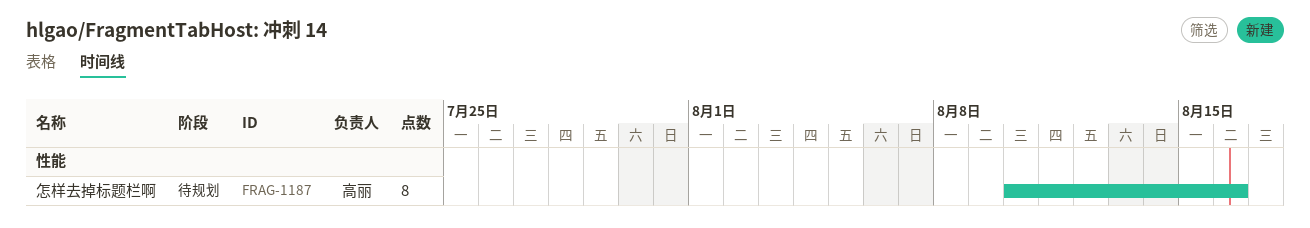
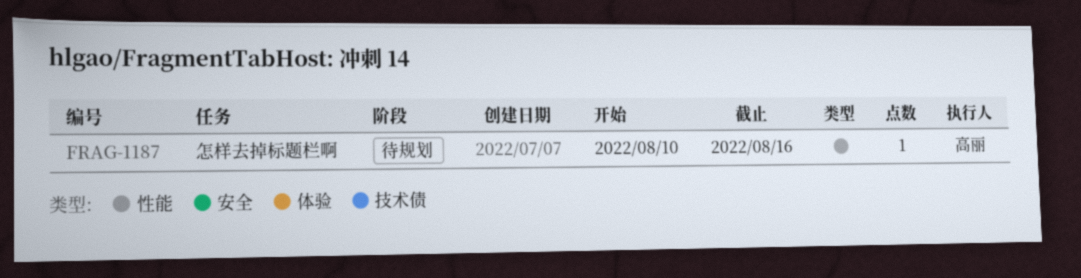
FRAG-1187, estimate: 8 -> 1

